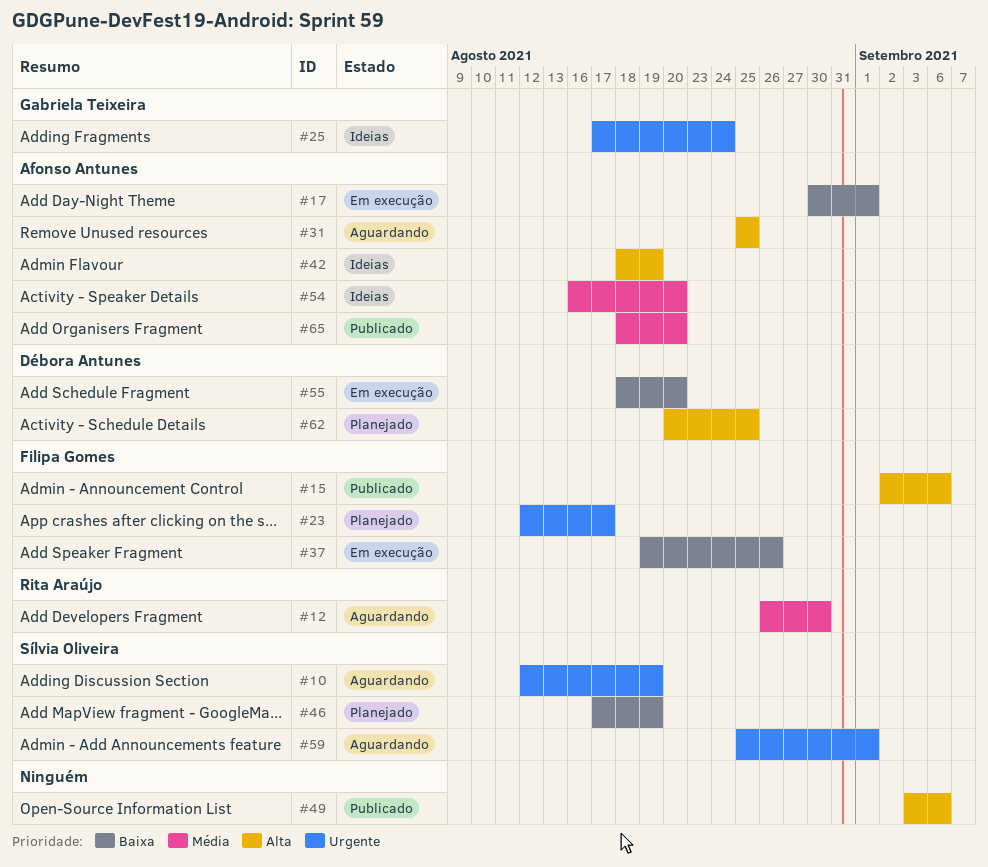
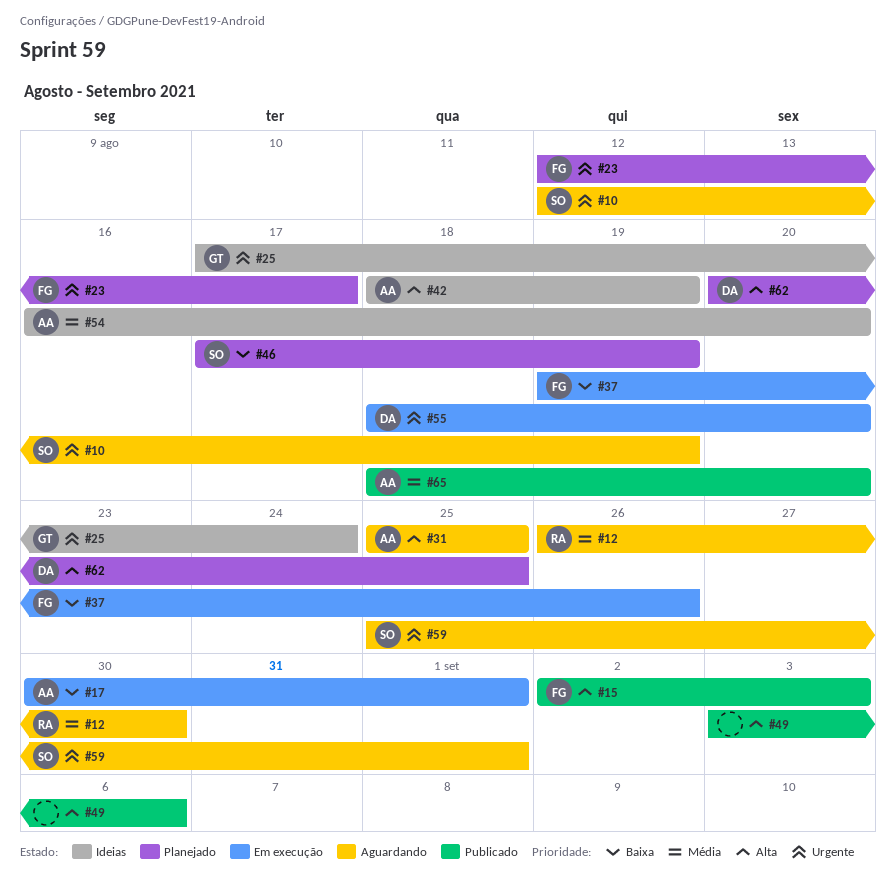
#15, due: Sep 6 -> Sep 3
#55, priority: Baixa -> Urgente

